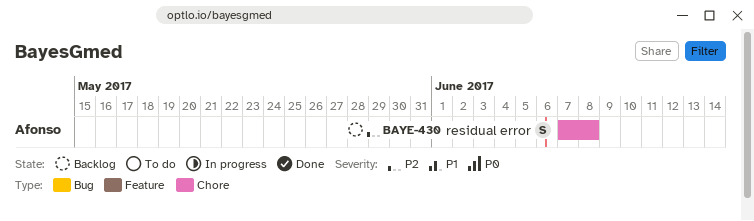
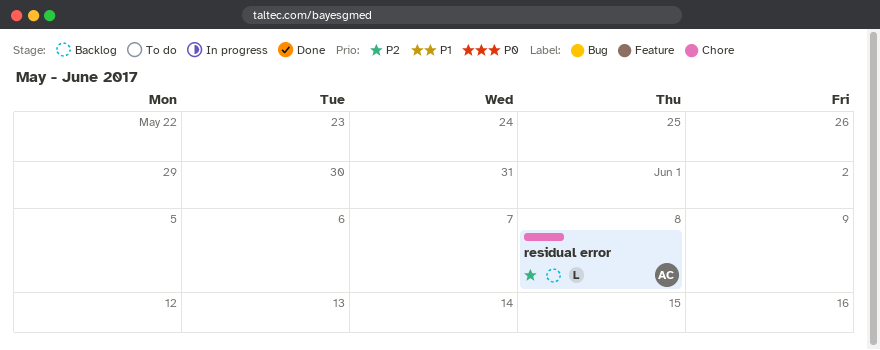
residual error, estimate: S -> L

